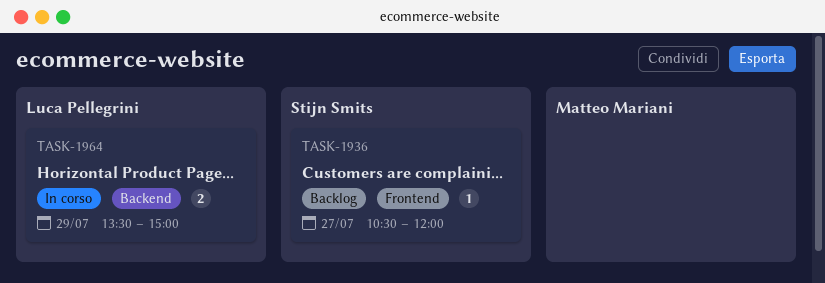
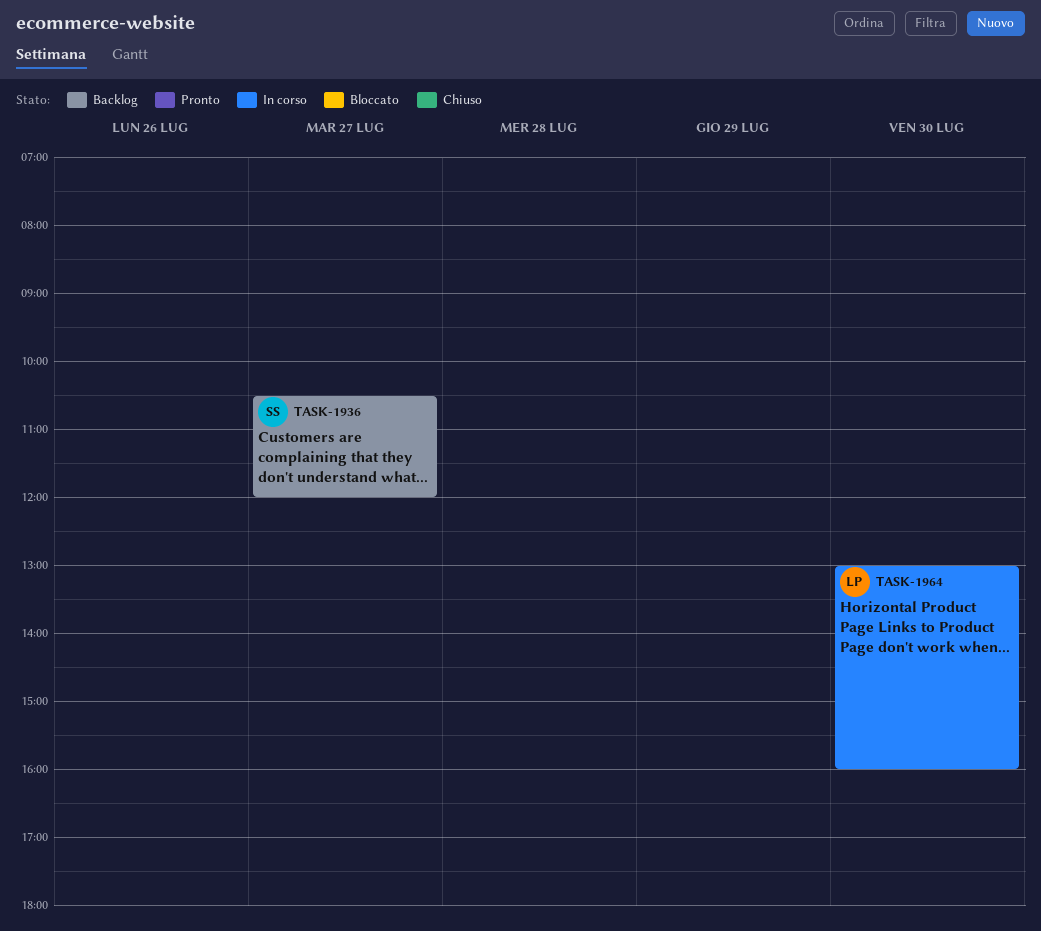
TASK-1964, day: Jul 29 -> Jul 30
TASK-1964, begins: 13:30 -> 13:00
TASK-1964, ends: 15:00 -> 16:00

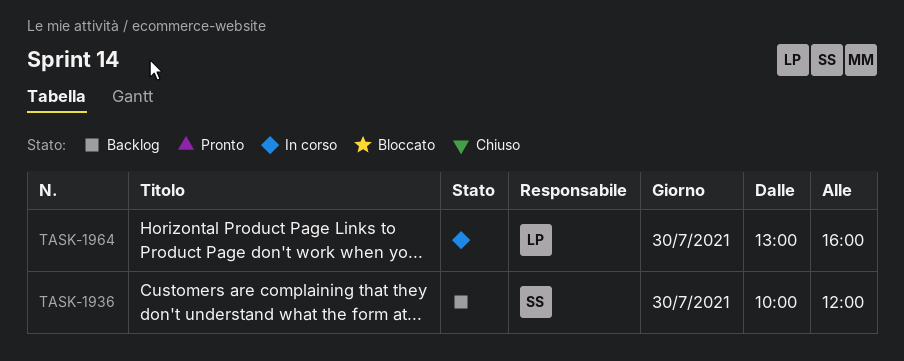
TASK-1936, day: Jul 27 -> Jul 30
TASK-1936, begins: 10:30 -> 10:00

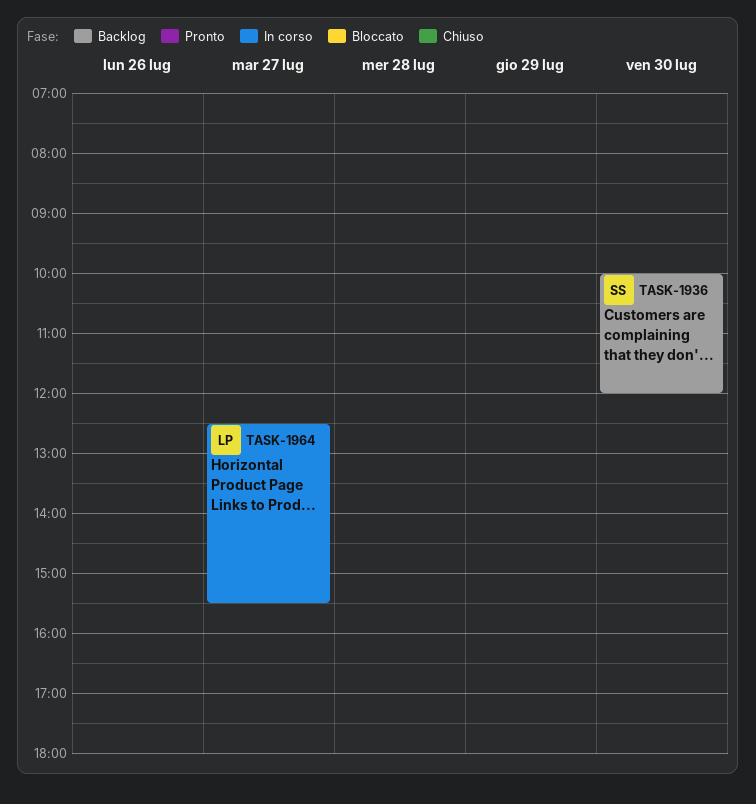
TASK-1964, day: Jul 30 -> Jul 27
TASK-1964, begins: 13:00 -> 12:30
TASK-1964, ends: 16:00 -> 15:30

